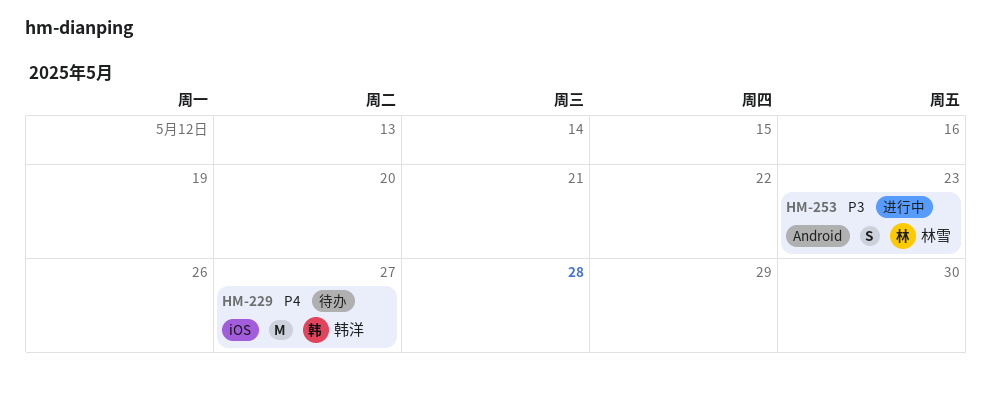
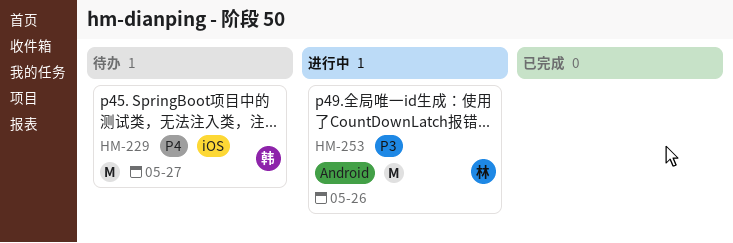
HM-253, estimate: S -> M
HM-253, due: May 23 -> May 26

